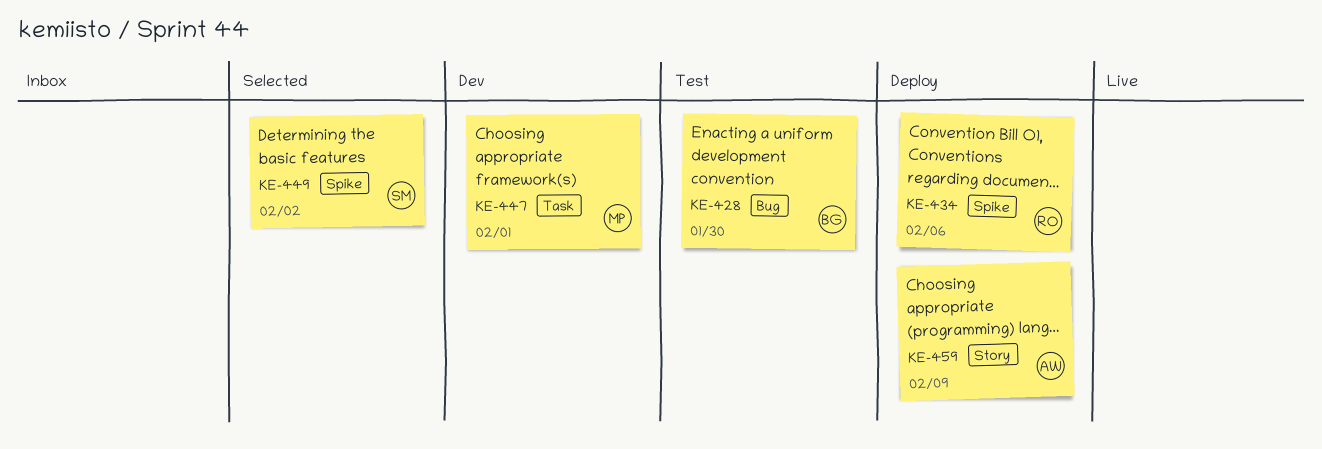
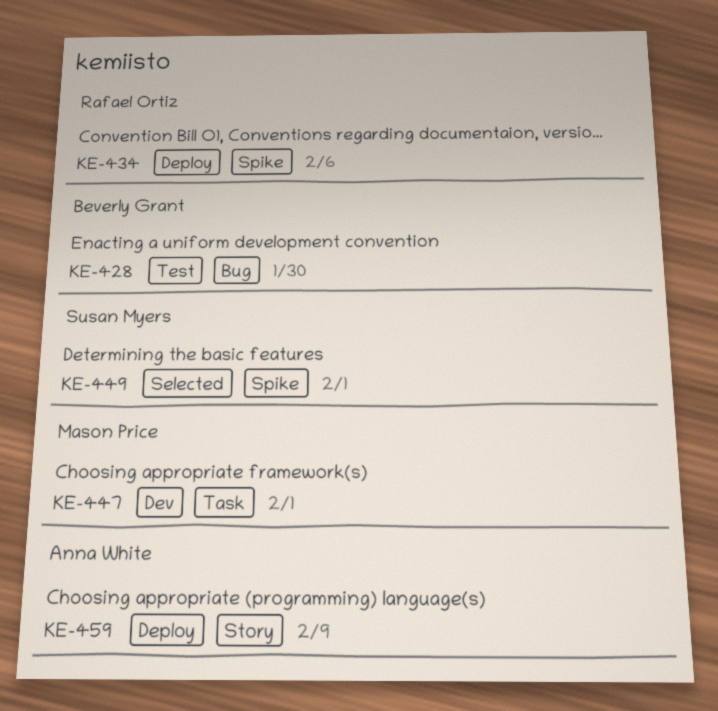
KE-449, due: Feb 2 -> Feb 1

